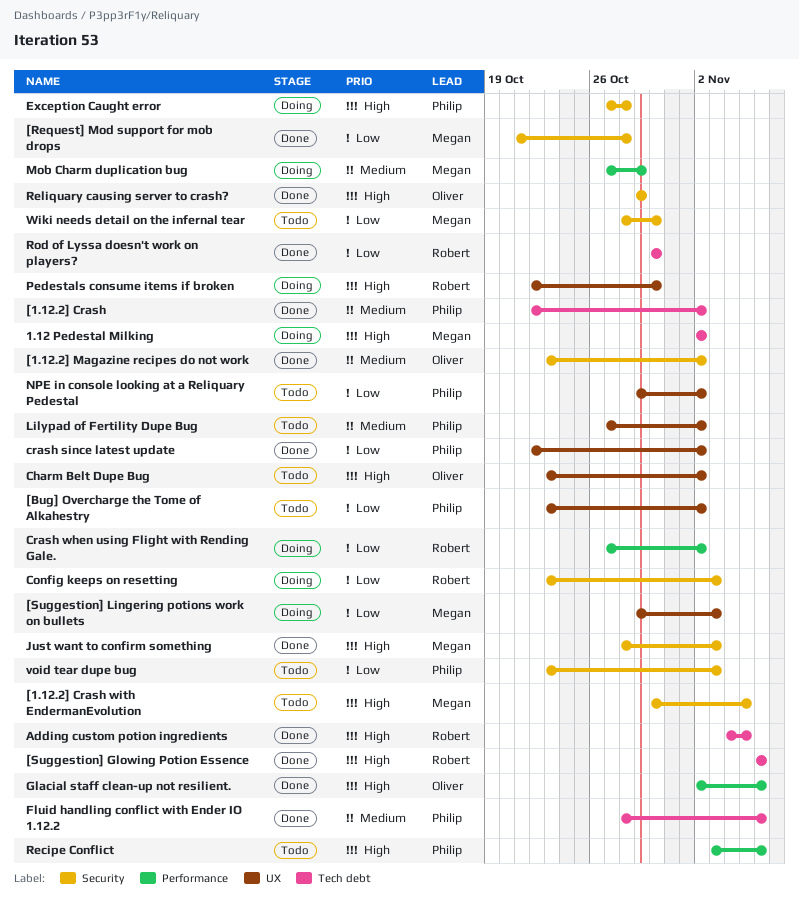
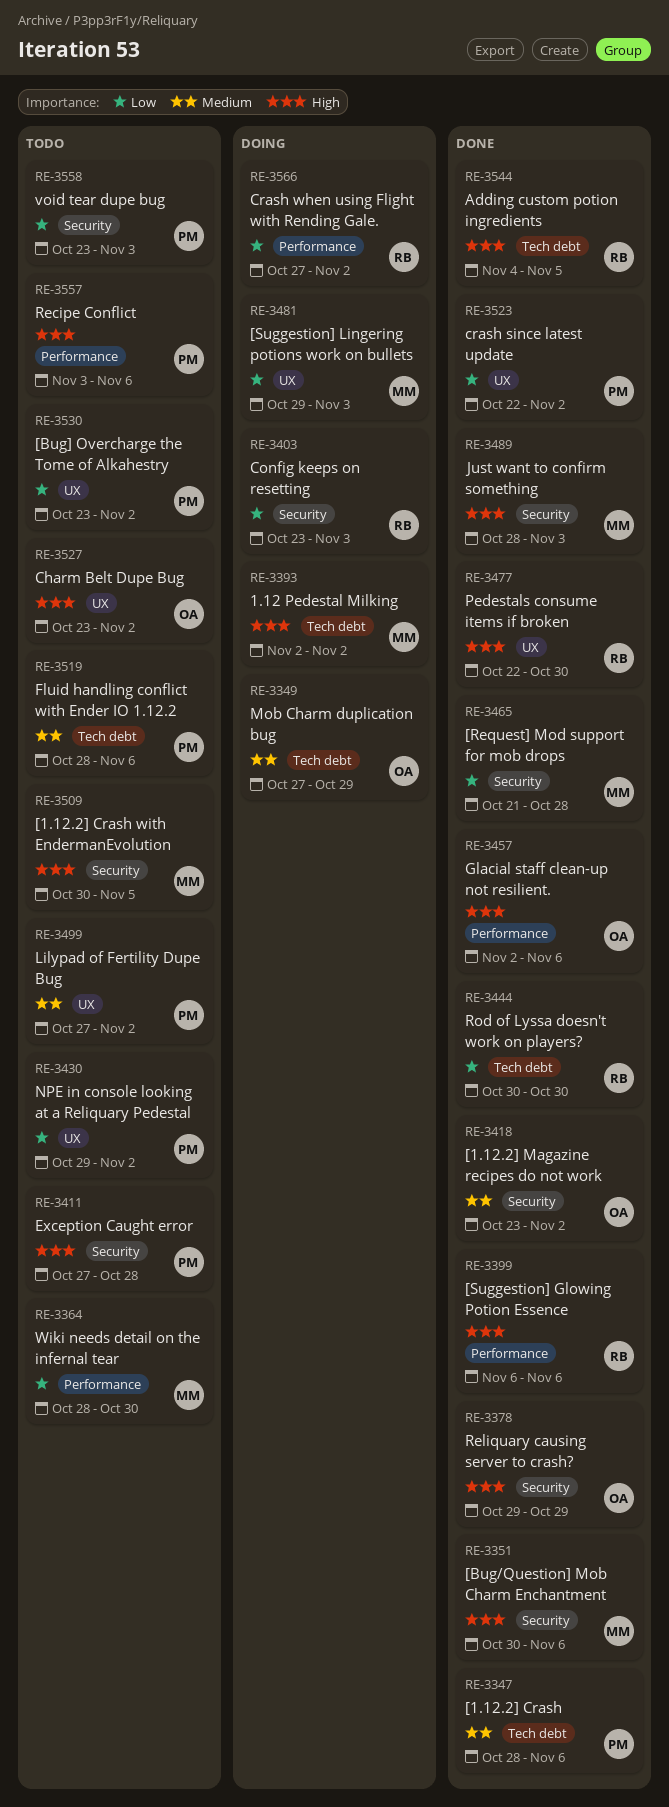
[1.12.2] Crash, start: Oct 22 -> Oct 28
[1.12.2] Crash, due: Nov 2 -> Nov 6
[Bug/Question] Mob Charm Enchantment: none -> present
[Suggestion] Glowing Potion Essence, label: Tech debt -> Performance
Exception Caught error, status: Doing -> Todo
Fluid handling conflict with Ender IO 1.12.2, status: Done -> Todo
Mob Charm duplication bug, owner: Megan -> Oliver
Mob Charm duplication bug, label: Performance -> Tech debt
Pedestals consume items if broken, status: Doing -> Done
Wiki needs detail on the infernal tear, label: Security -> Performance

